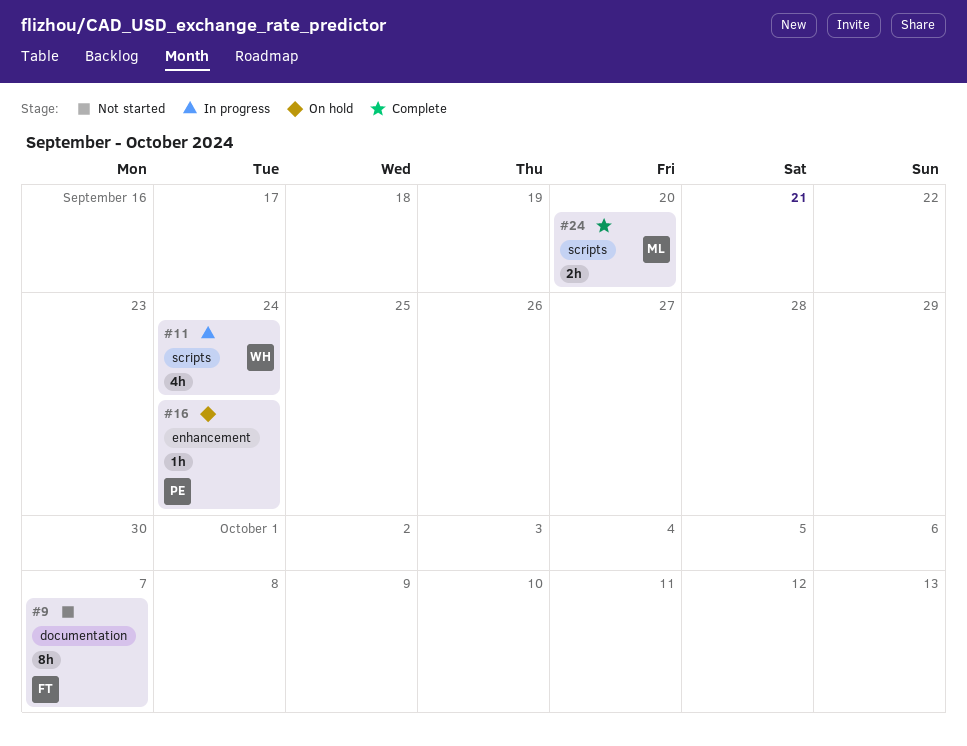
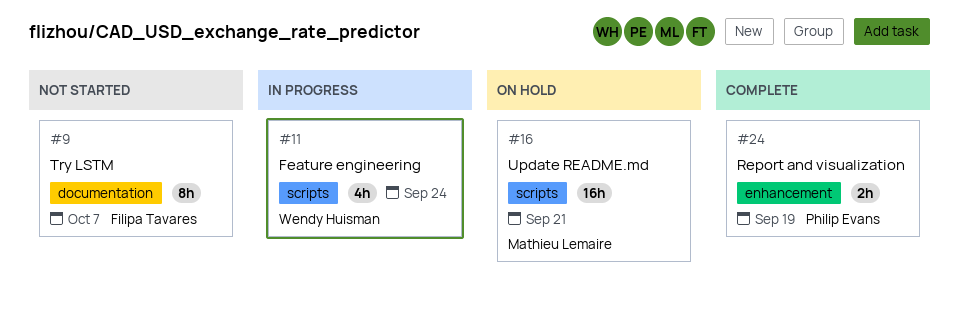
#16, owner: Philip Evans -> Mathieu Lemaire
#16, label: enhancement -> scripts
#16, estimate: 1h -> 16h
#16, due: Sep 24 -> Sep 21
#24, owner: Mathieu Lemaire -> Philip Evans
#24, label: scripts -> enhancement
#24, due: Sep 20 -> Sep 19

